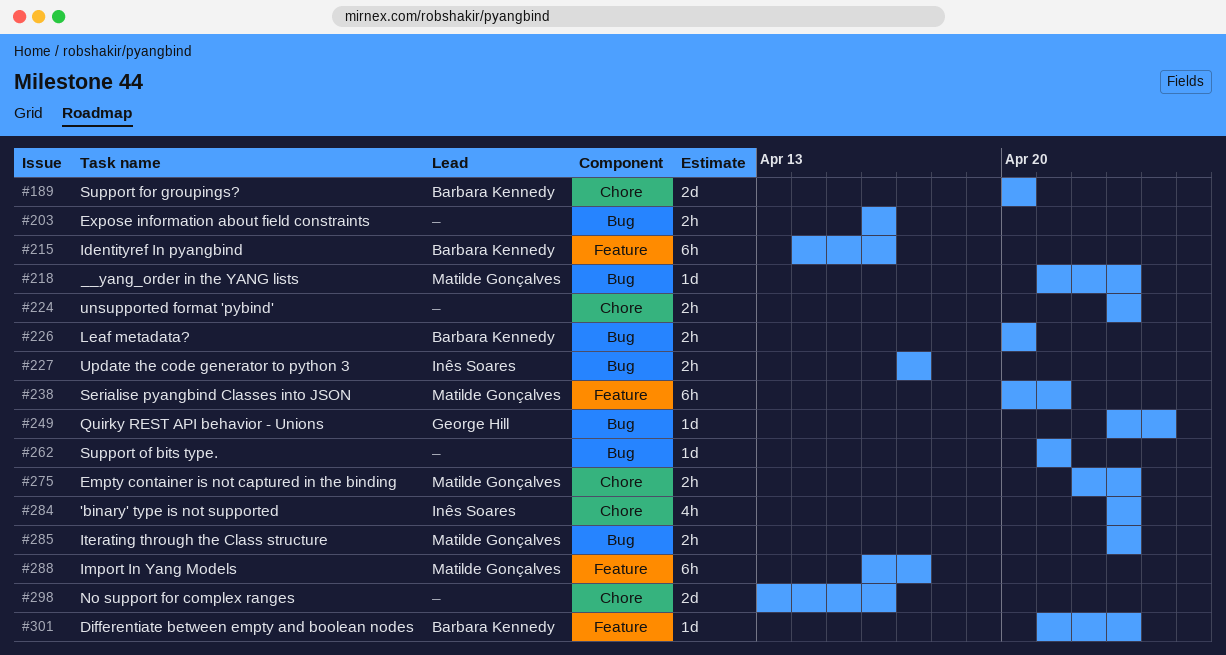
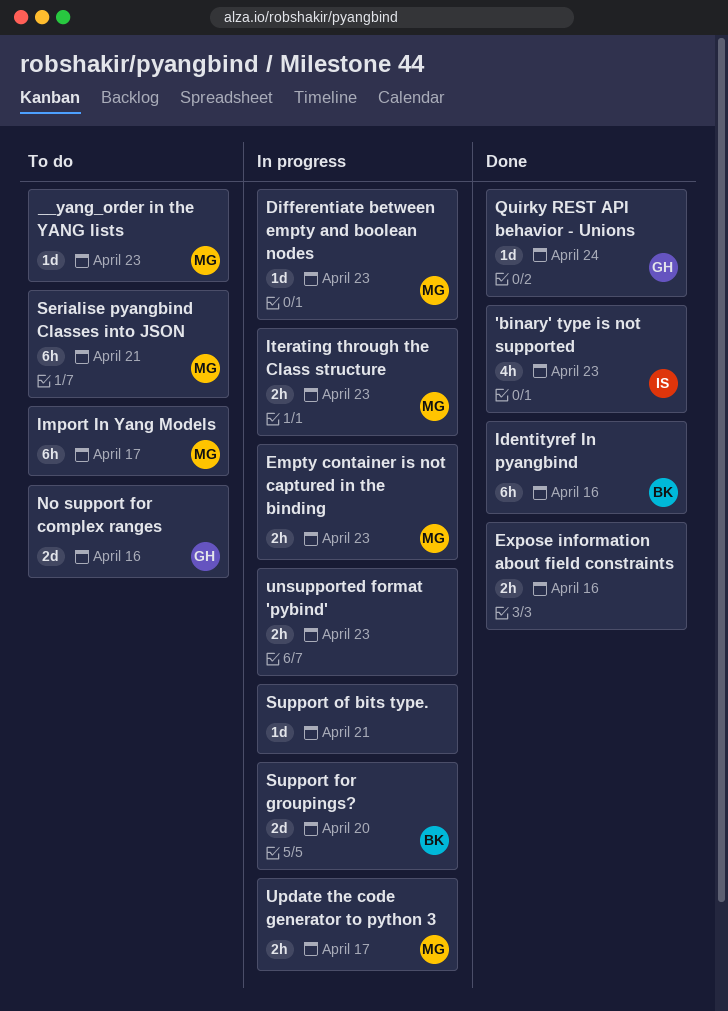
Differentiate between empty and boolean nodes, owner: Barbara Kennedy -> Matilde Gonçalves
Leaf metadata?: present -> none
No support for complex ranges, owner: none -> George Hill
Update the code generator to python 3, owner: Inês Soares -> Matilde Gonçalves

